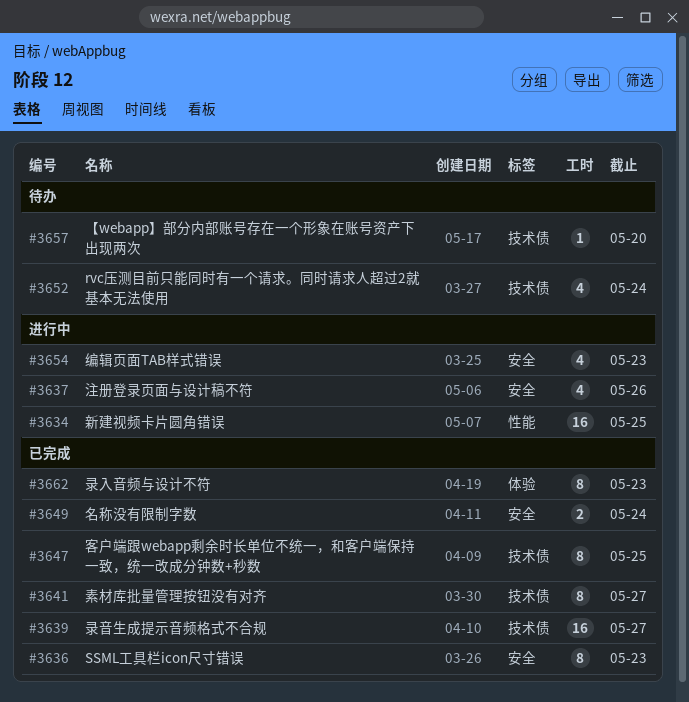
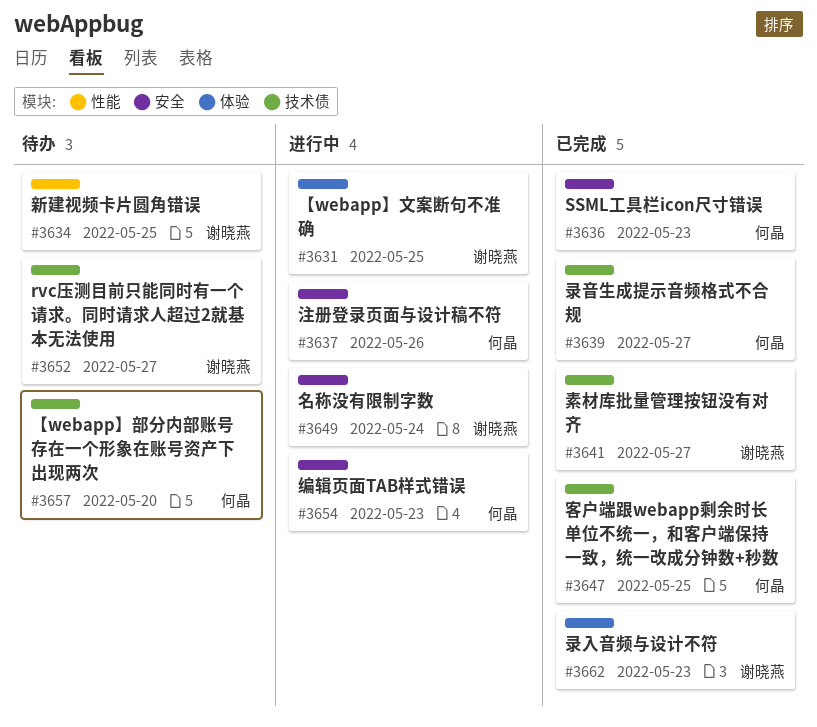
#3631: none -> present
#3634, status: 进行中 -> 待办
#3649, status: 已完成 -> 进行中
#3652, due: May 24 -> May 27

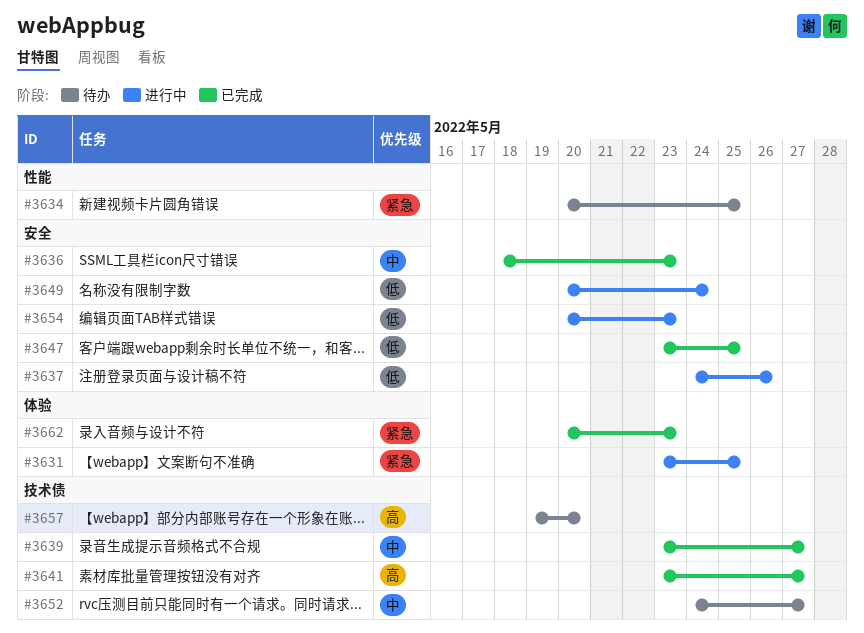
#3647, label: 技术债 -> 安全

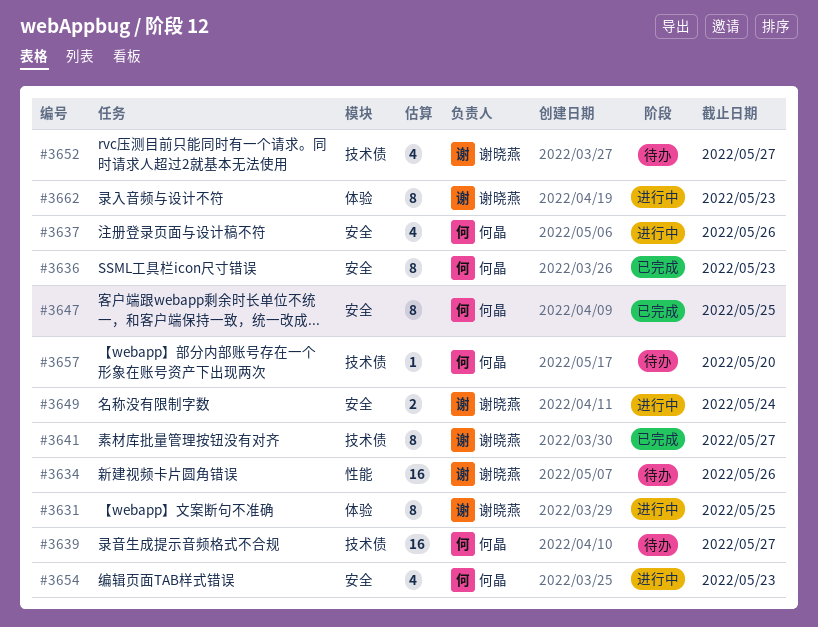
#3634, due: May 25 -> May 26
#3639, status: 已完成 -> 待办
#3662, status: 已完成 -> 进行中

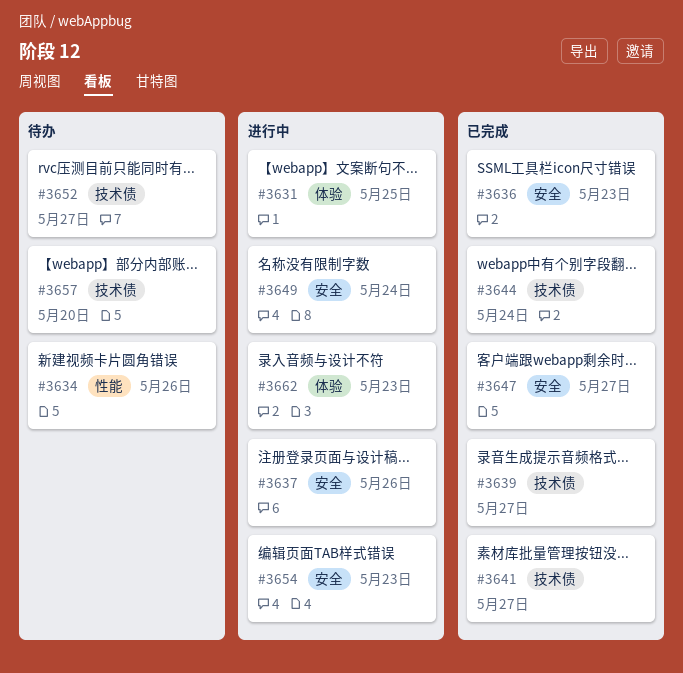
#3639, status: 待办 -> 已完成
#3644: none -> present
#3647, due: May 25 -> May 27

